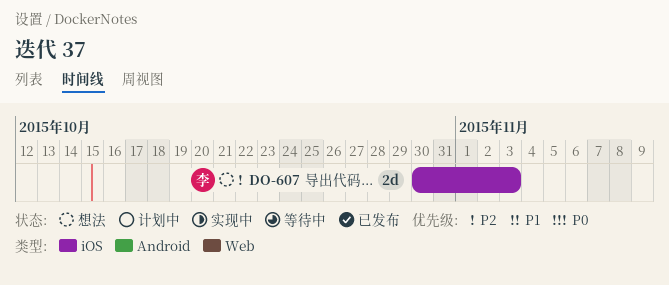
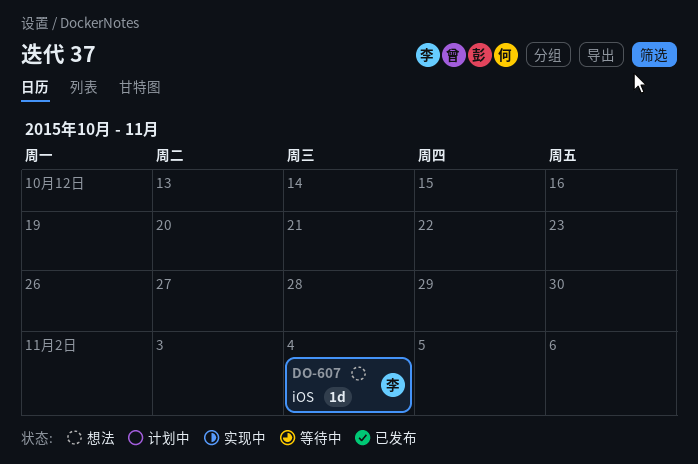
DO-607, estimate: 2d -> 1d
DO-607, due: Nov 3 -> Nov 4

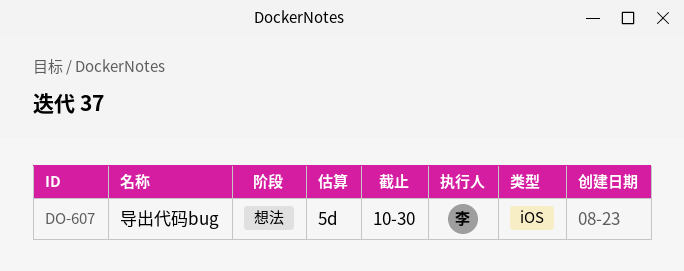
DO-607, estimate: 1d -> 5d
DO-607, due: Nov 4 -> Oct 30

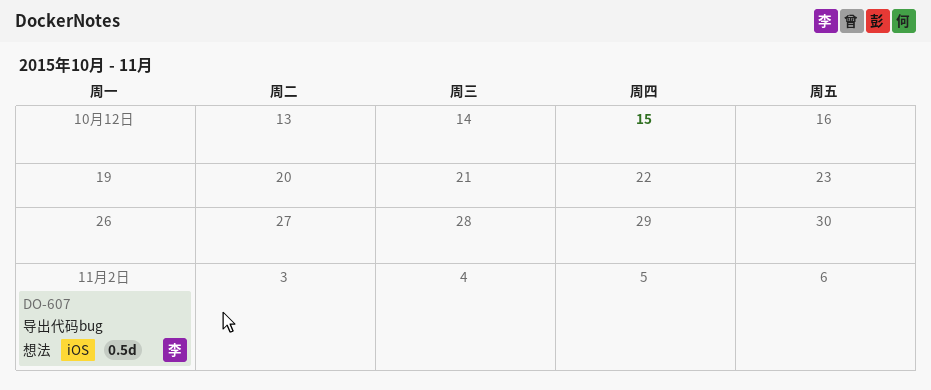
DO-607, estimate: 5d -> 0.5d
DO-607, due: Oct 30 -> Nov 2

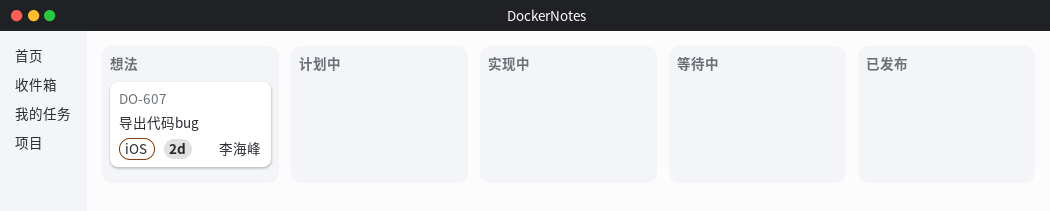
DO-607, estimate: 0.5d -> 2d

